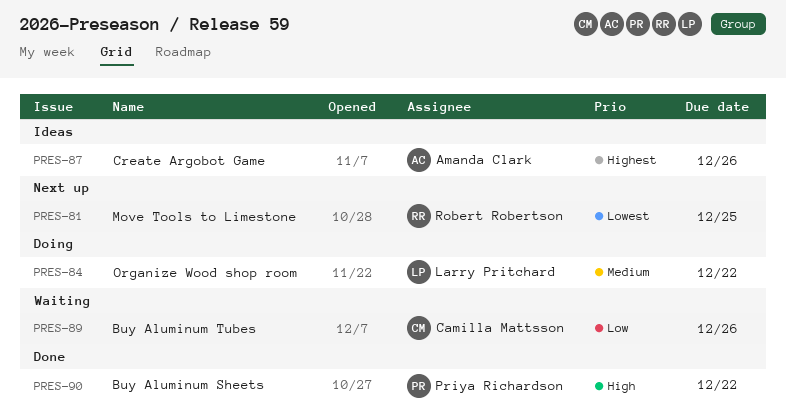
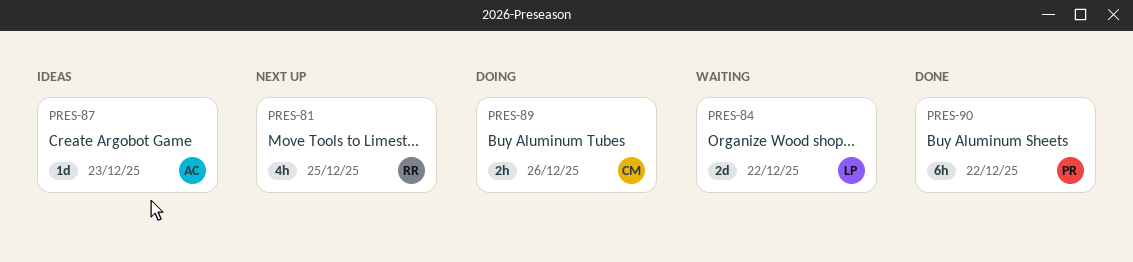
PRES-84, status: Doing -> Waiting
PRES-87, due: Dec 26 -> Dec 23
PRES-89, status: Waiting -> Doing

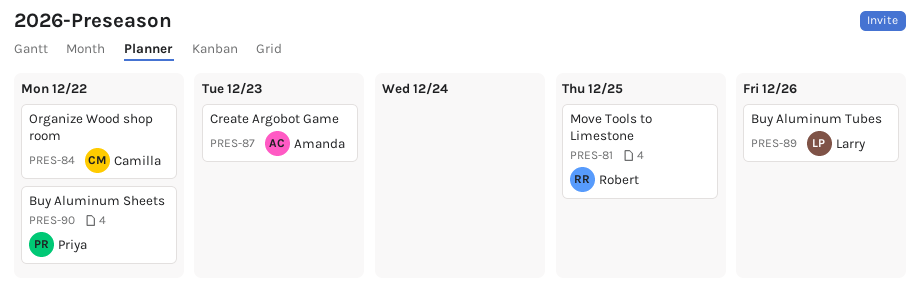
PRES-84, owner: Larry -> Camilla
PRES-89, owner: Camilla -> Larry

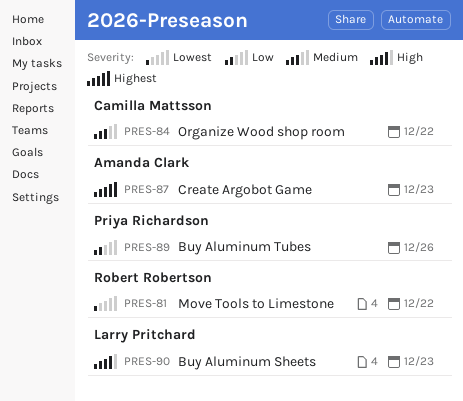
PRES-81, due: Dec 25 -> Dec 22
PRES-89, owner: Larry Pritchard -> Priya Richardson
PRES-90, owner: Priya Richardson -> Larry Pritchard
PRES-90, due: Dec 22 -> Dec 23

